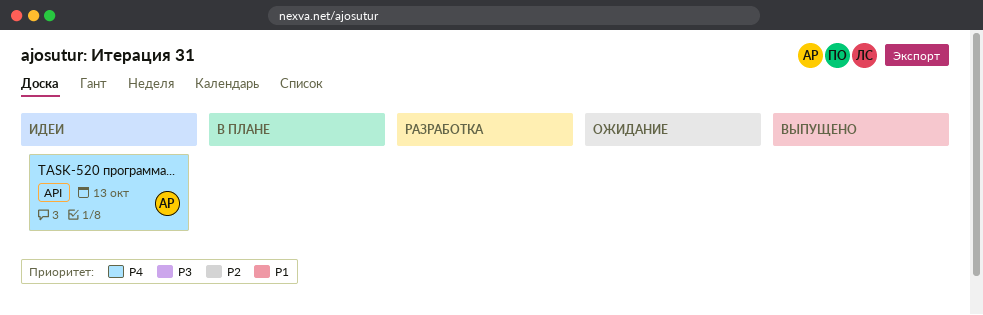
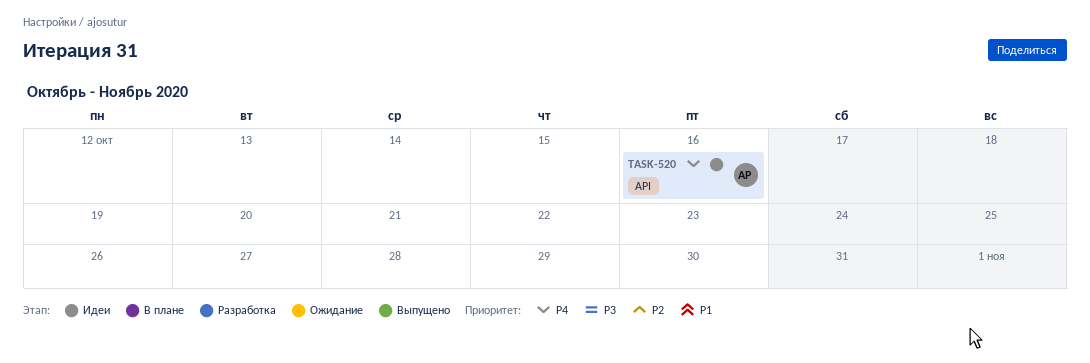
TASK-520, due: Oct 13 -> Oct 16

